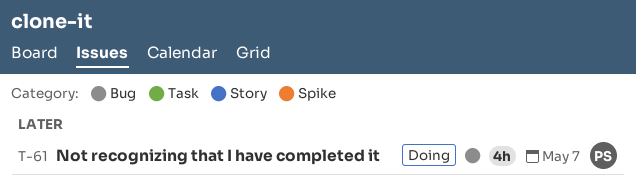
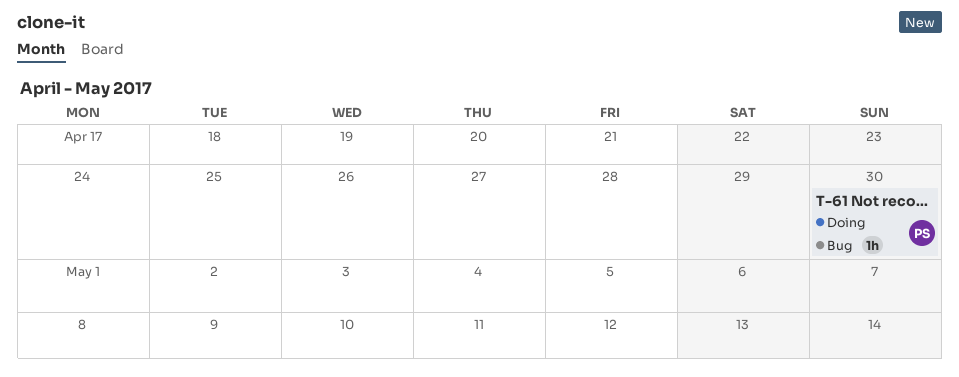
T-61, estimate: 4h -> 1h
T-61, due: May 7 -> Apr 30

